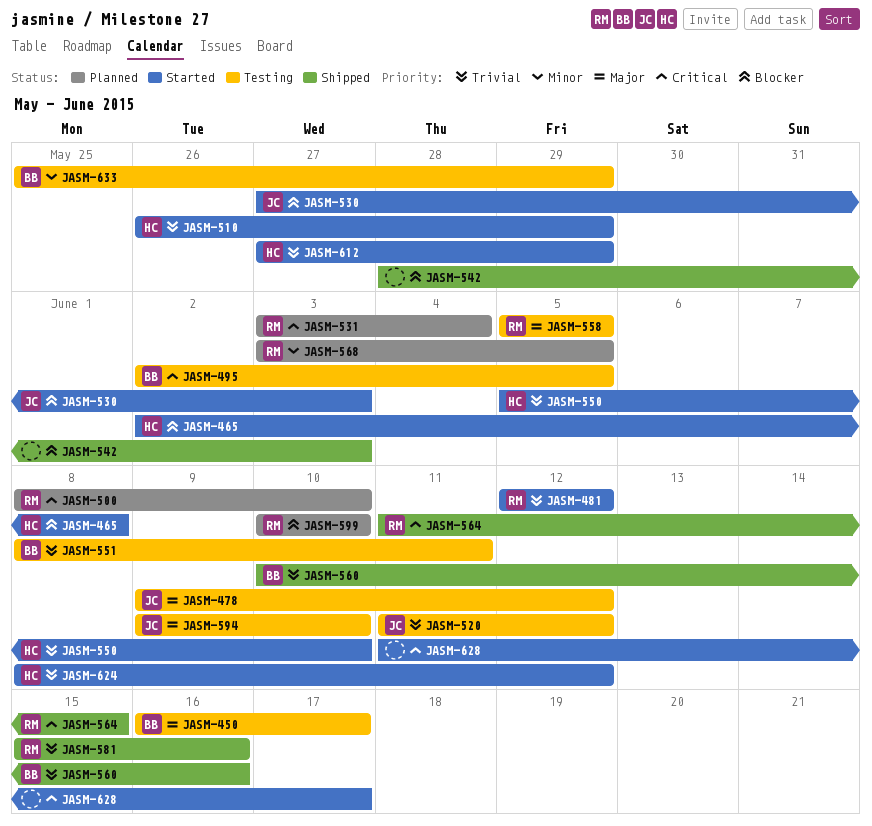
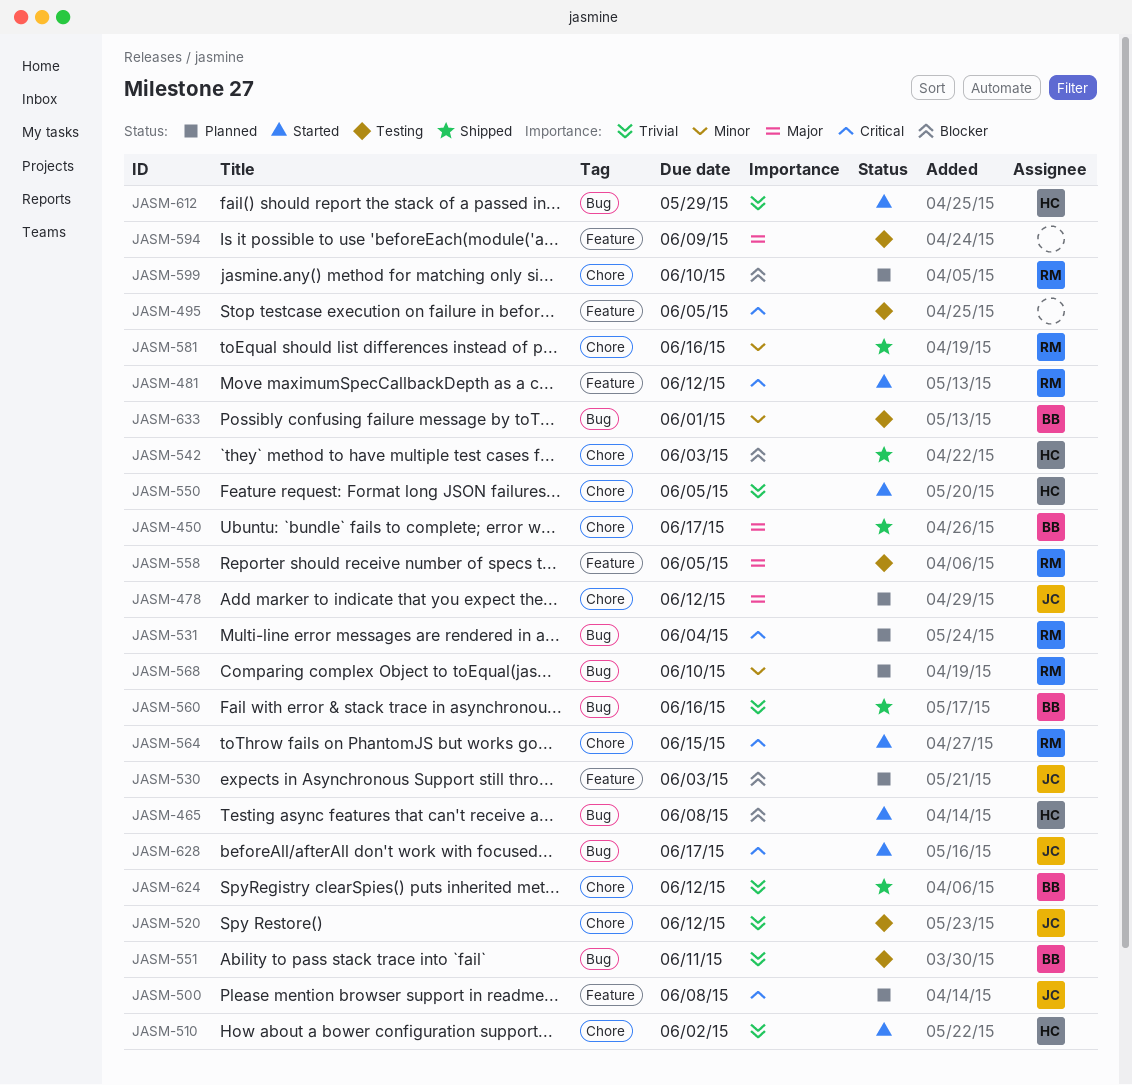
JASM-450, status: Testing -> Shipped
JASM-478, status: Testing -> Planned
JASM-481, priority: Trivial -> Critical
JASM-495, owner: BB -> none
JASM-500, owner: RM -> JC
JASM-500, due: Jun 10 -> Jun 8
JASM-510, due: May 29 -> Jun 2
JASM-530, status: Started -> Planned
JASM-542, owner: none -> HC
JASM-550, due: Jun 10 -> Jun 5
JASM-564, status: Shipped -> Started
JASM-568, due: Jun 5 -> Jun 10
JASM-581, priority: Trivial -> Minor
JASM-594, owner: JC -> none
JASM-594, due: Jun 10 -> Jun 9
JASM-624, status: Started -> Shipped
JASM-624, owner: HC -> BB
JASM-628, owner: none -> JC
JASM-633, due: May 29 -> Jun 1

